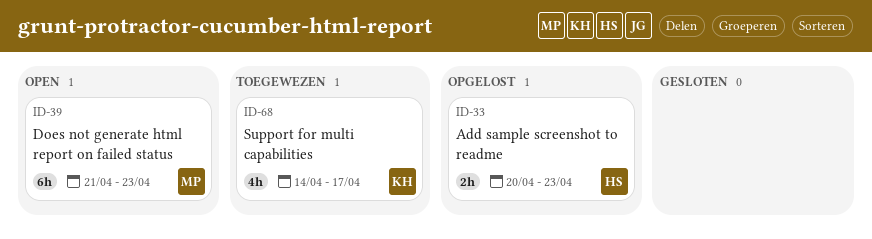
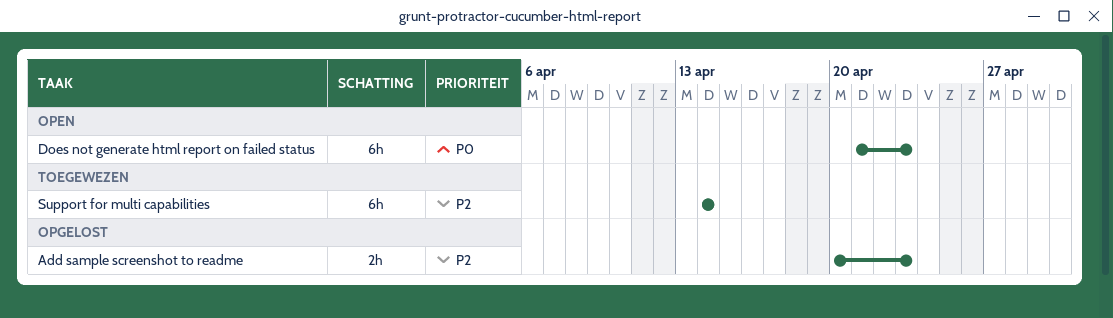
Support for multi capabilities, estimate: 4h -> 6h
Support for multi capabilities, due: Apr 17 -> Apr 14

